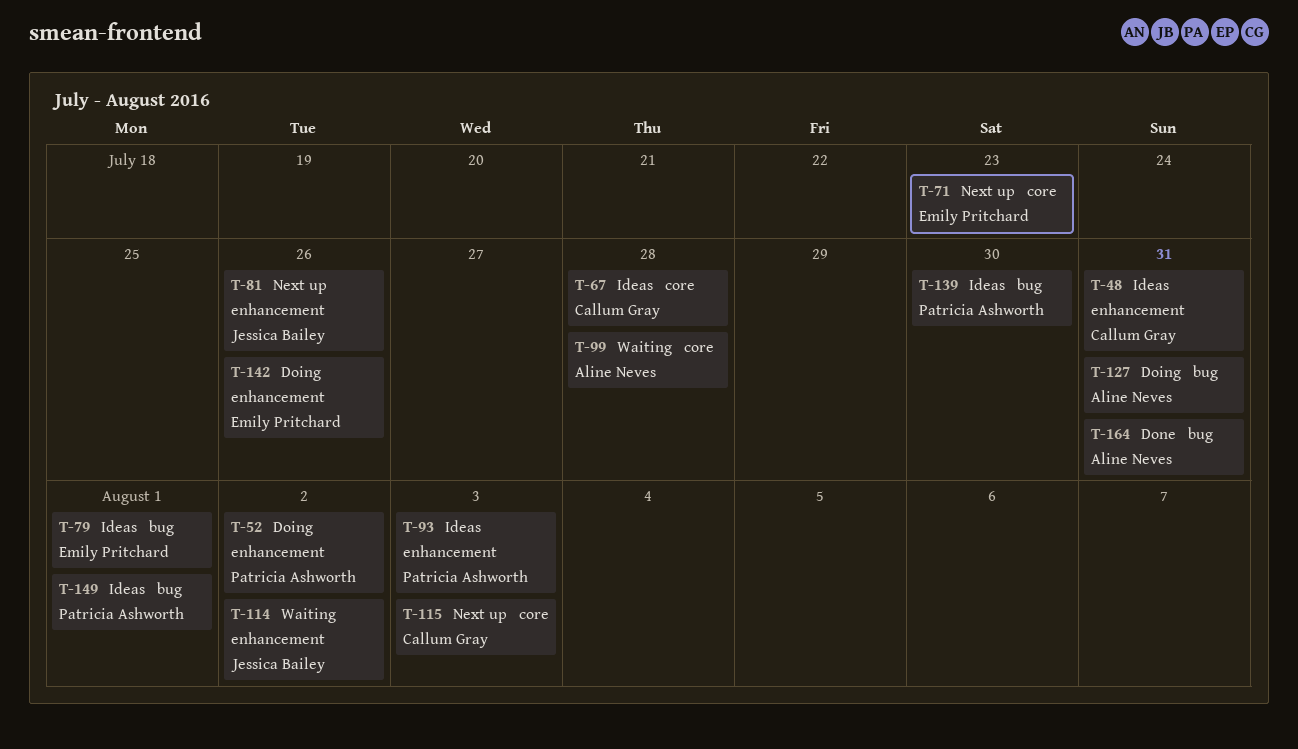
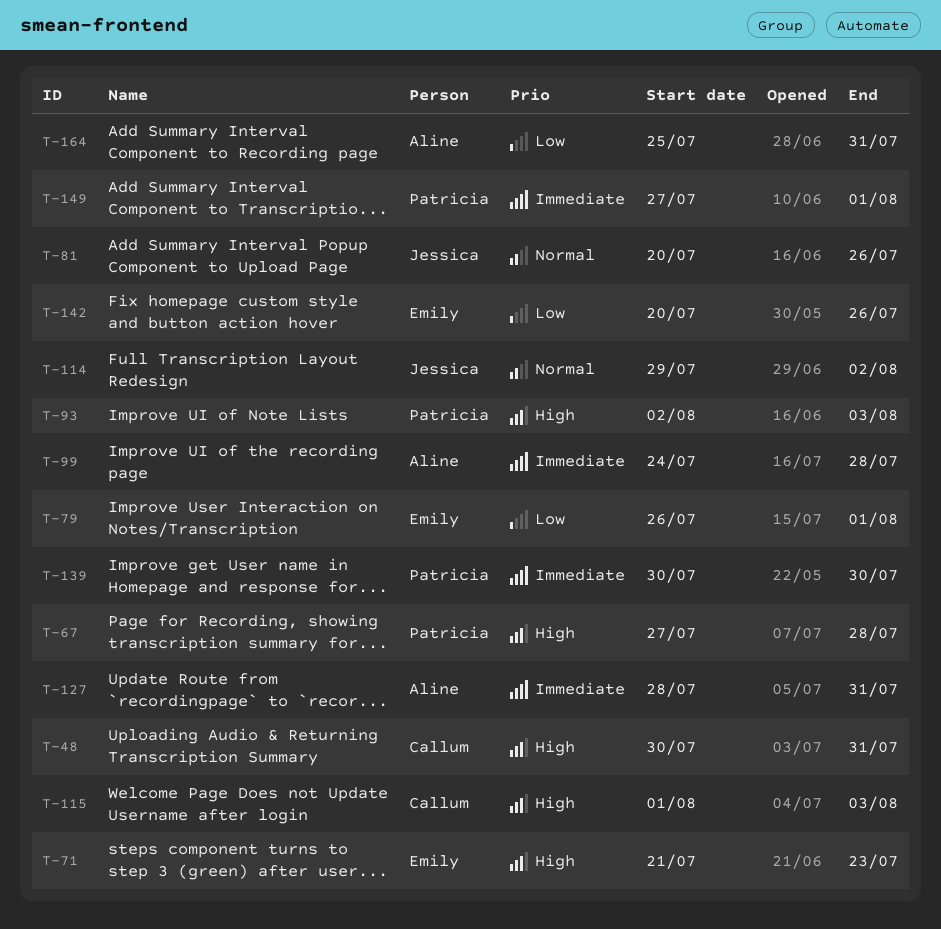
T-52: present -> none
T-67, owner: Callum Gray -> Patricia Ashworth

